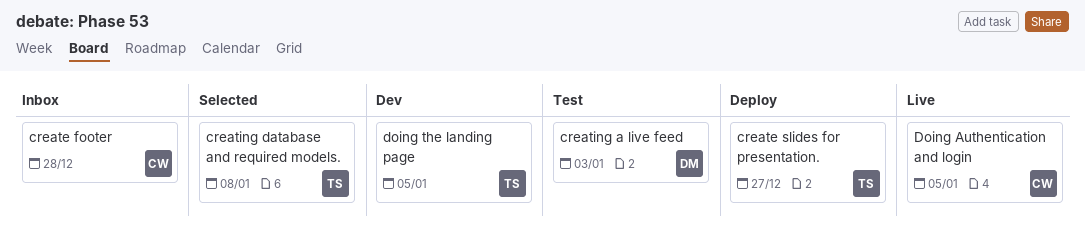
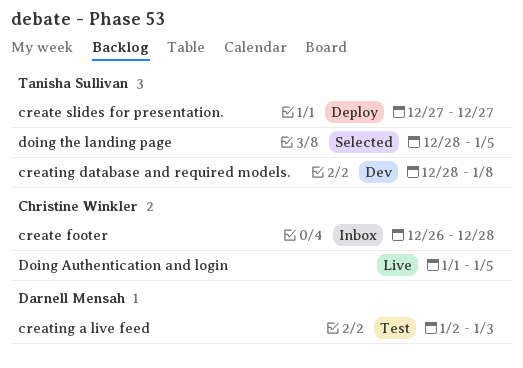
creating database and required models., status: Selected -> Dev
doing the landing page, status: Dev -> Selected

